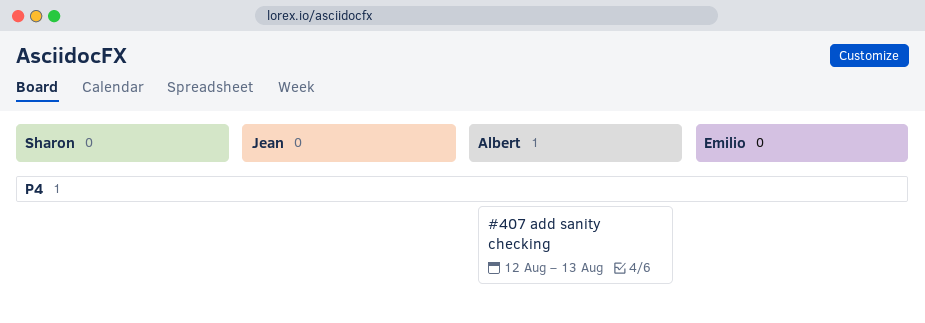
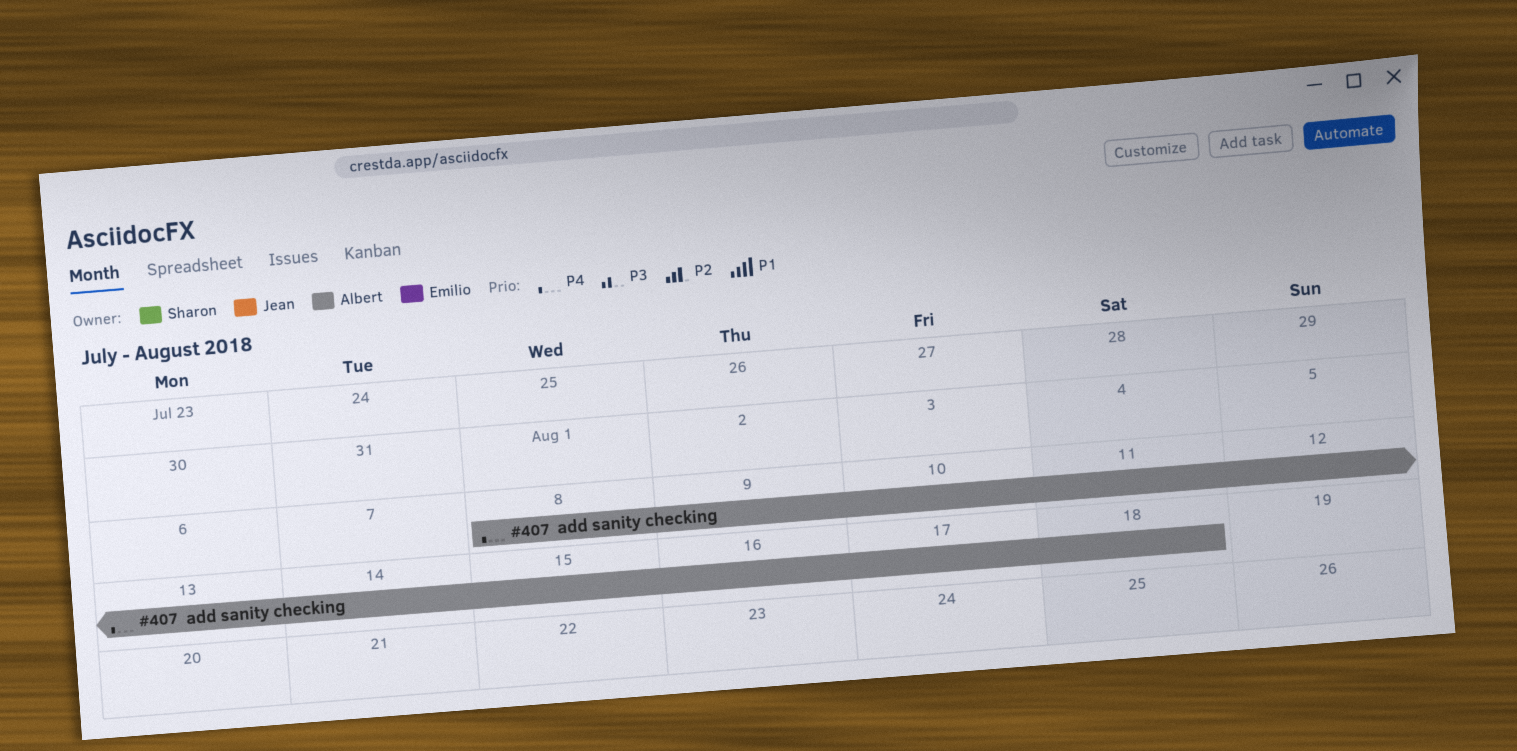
#407, start: Aug 12 -> Aug 8
#407, due: Aug 13 -> Aug 18

